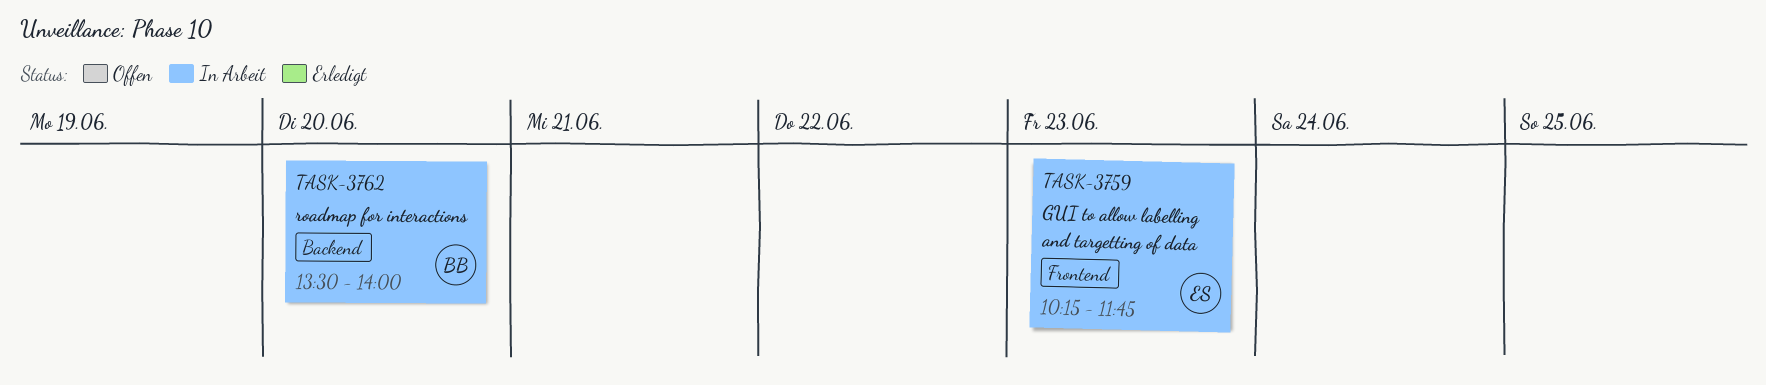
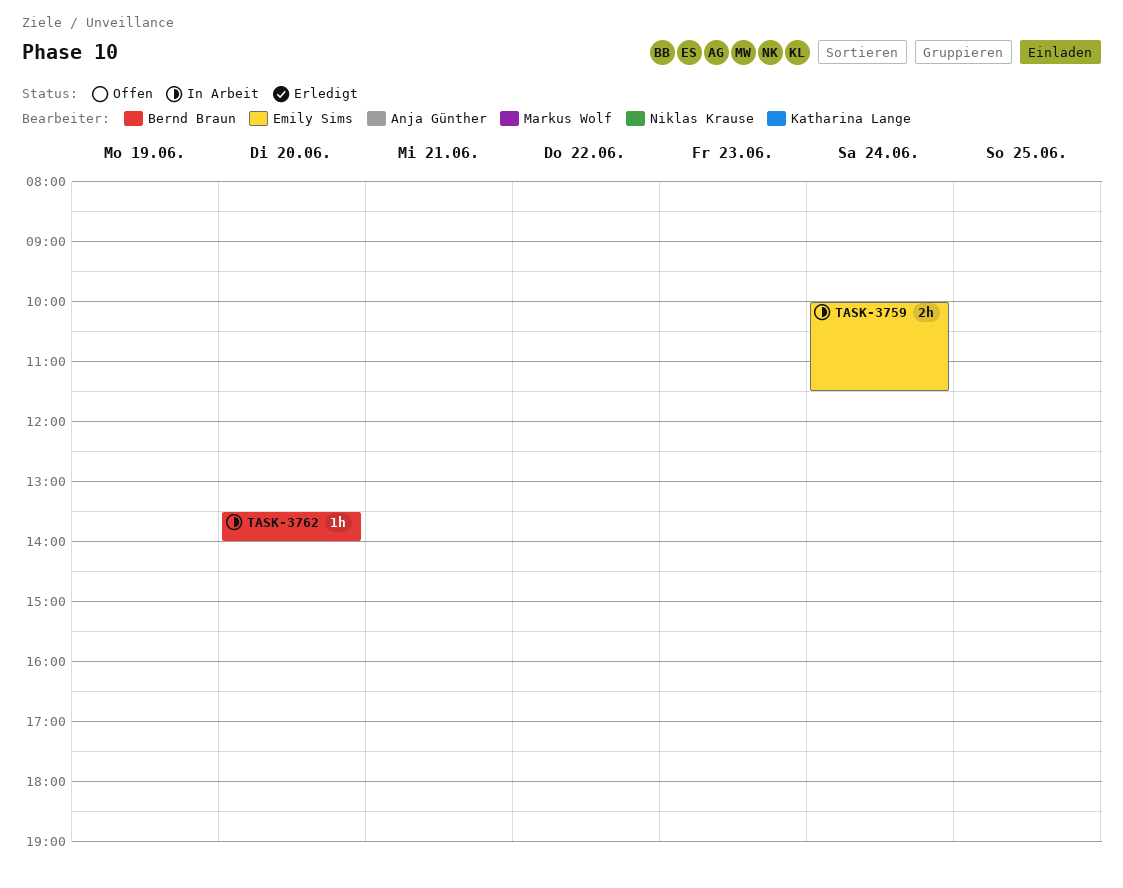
TASK-3759, day: Jun 23 -> Jun 24
TASK-3759, begins: 10:15 -> 10:00
TASK-3759, ends: 11:45 -> 11:30

